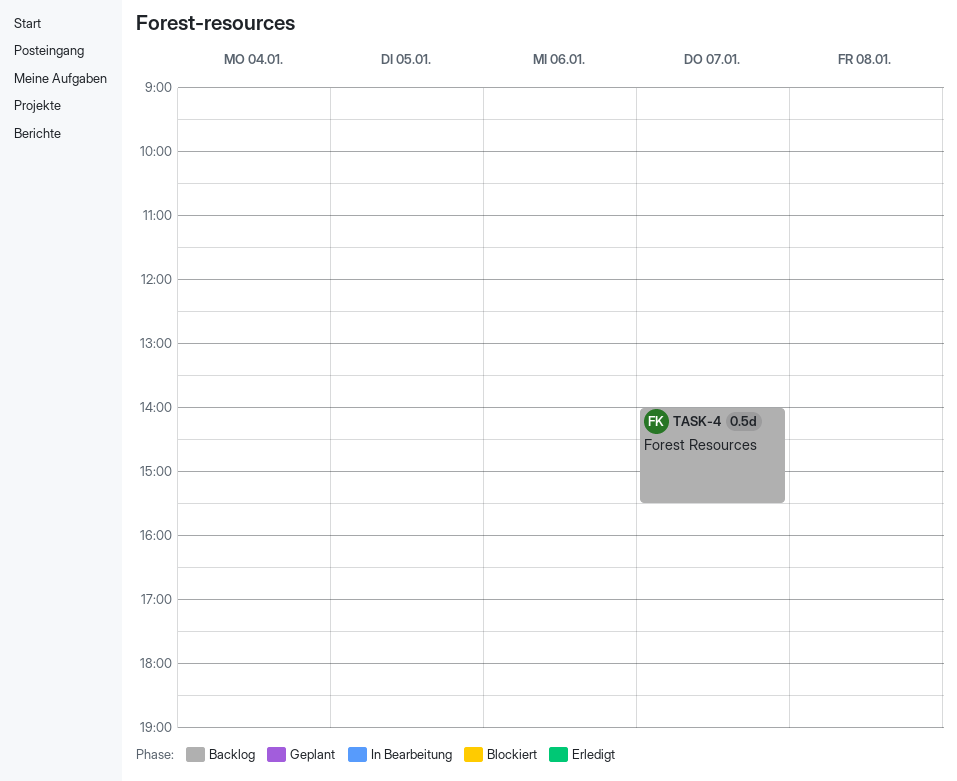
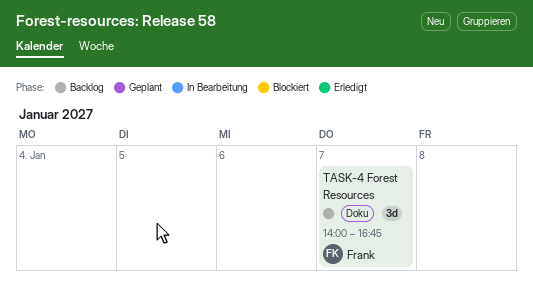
TASK-4, estimate: 0.5d -> 3d
TASK-4, ends: 15:30 -> 16:45

